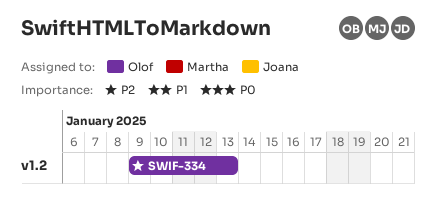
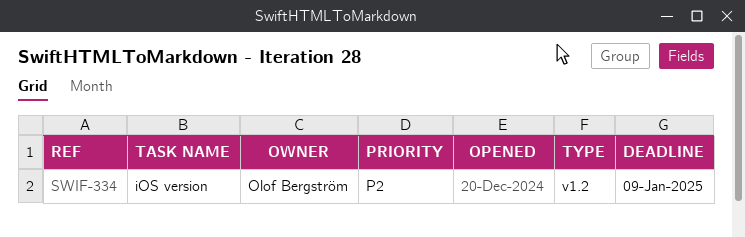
SWIF-334, due: Jan 13 -> Jan 9

